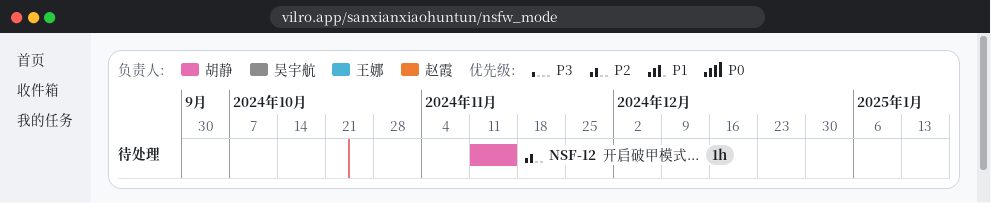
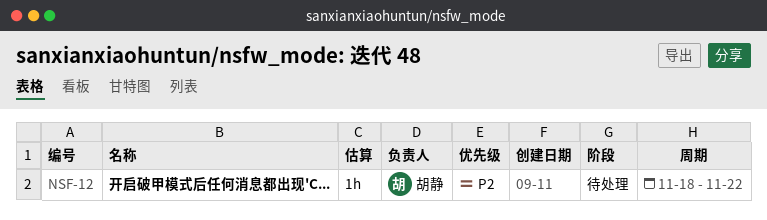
NSF-12, start: Nov 11 -> Nov 18
NSF-12, due: Nov 15 -> Nov 22

